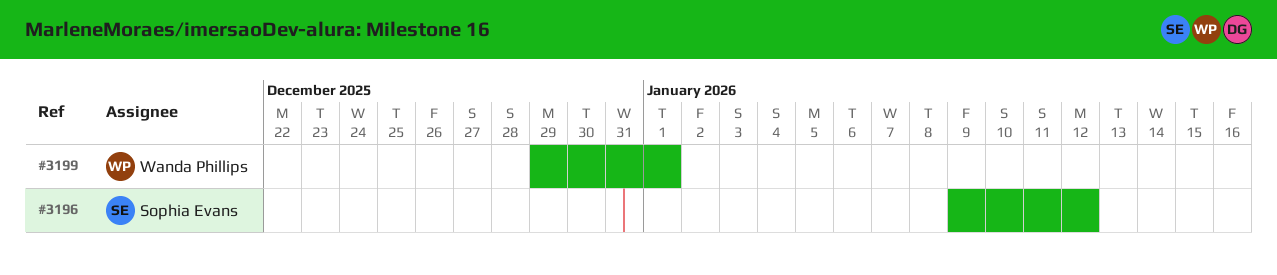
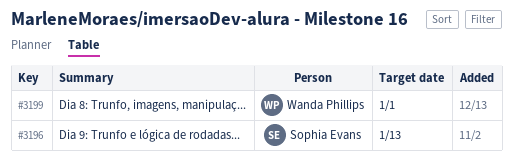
#3196, due: Jan 12 -> Jan 13

